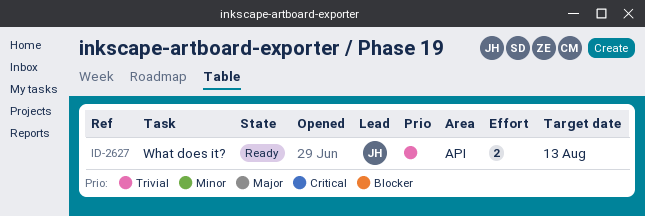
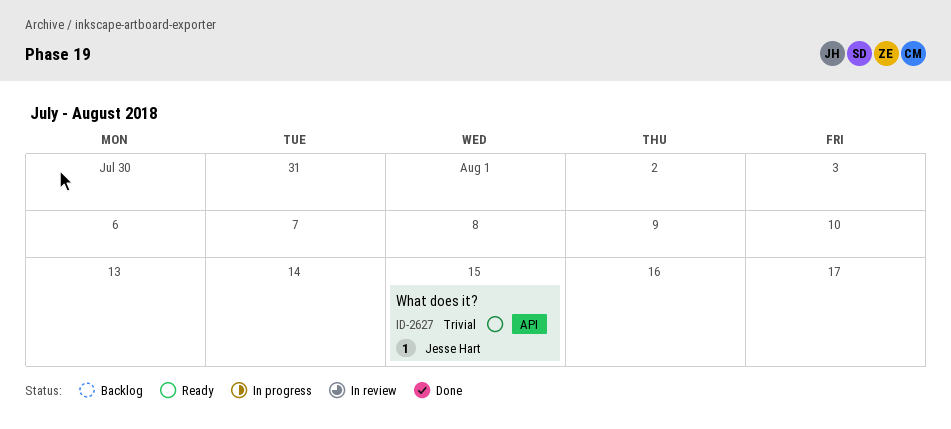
ID-2627, estimate: 2 -> 1
ID-2627, due: Aug 13 -> Aug 15

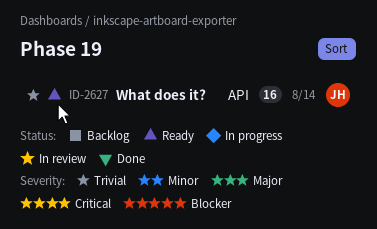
ID-2627, estimate: 1 -> 16
ID-2627, due: Aug 15 -> Aug 14

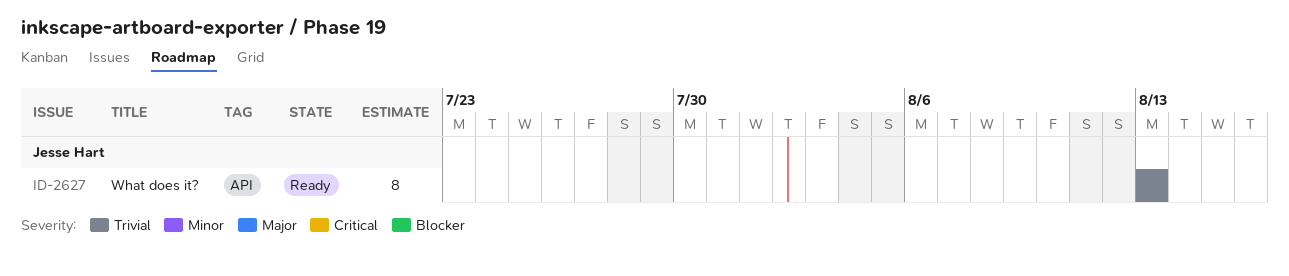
ID-2627, estimate: 16 -> 8
ID-2627, due: Aug 14 -> Aug 13

